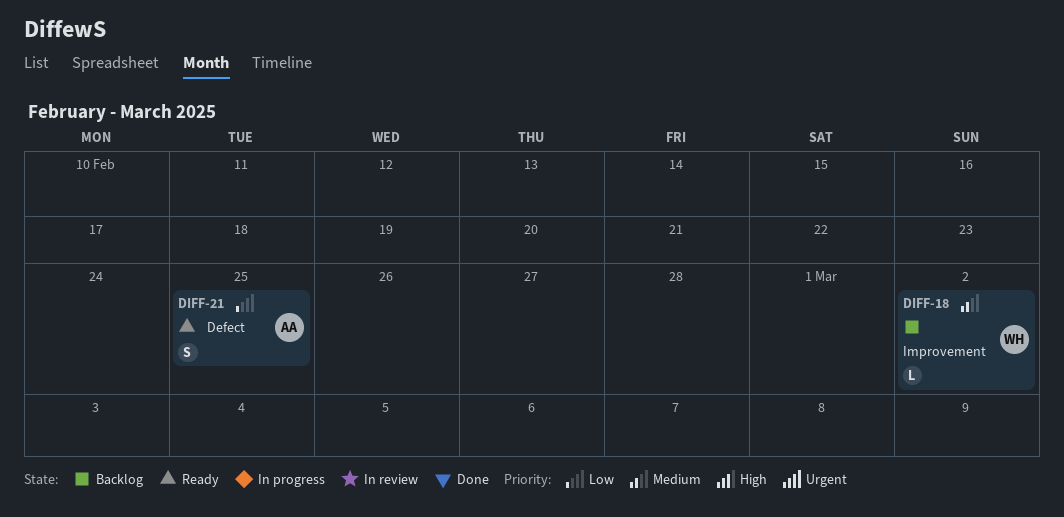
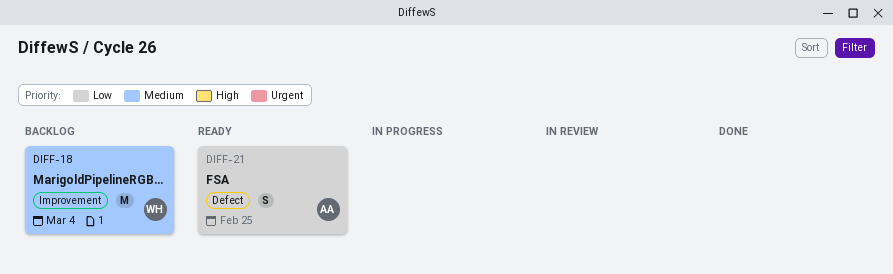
DIFF-18, estimate: L -> M
DIFF-18, due: Mar 2 -> Mar 4

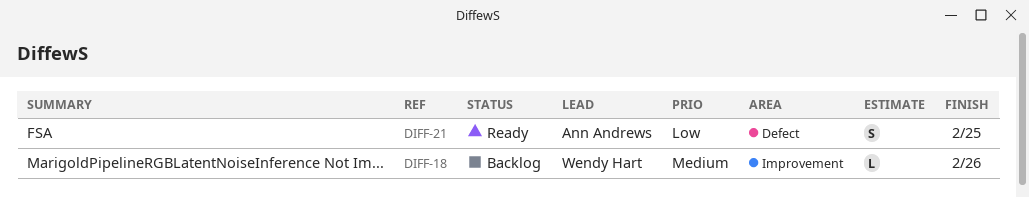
DIFF-18, estimate: M -> L
DIFF-18, due: Mar 4 -> Feb 26

